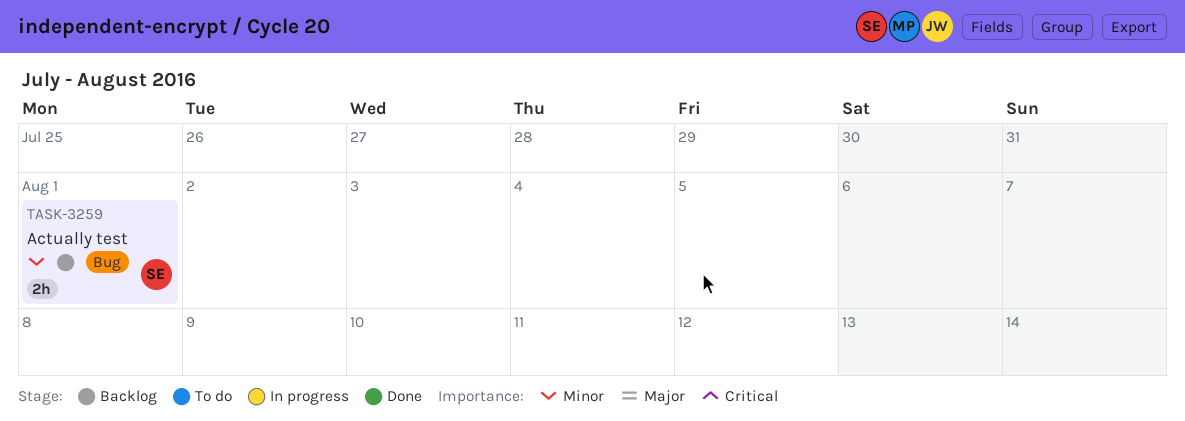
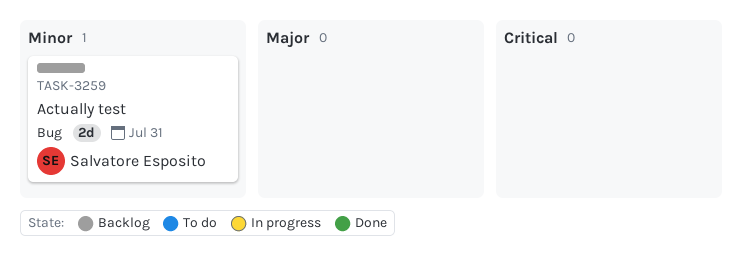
TASK-3259, estimate: 2h -> 2d
TASK-3259, due: Aug 1 -> Jul 31

